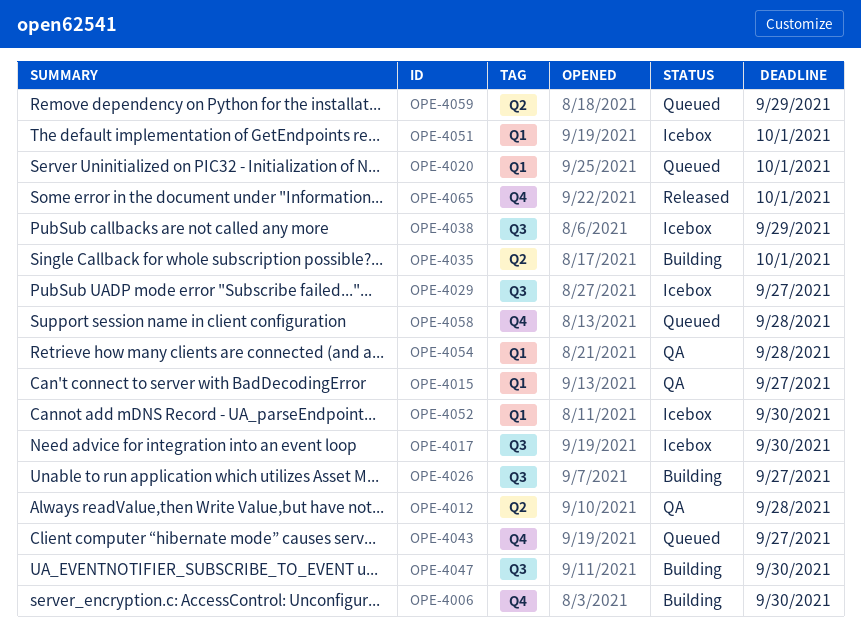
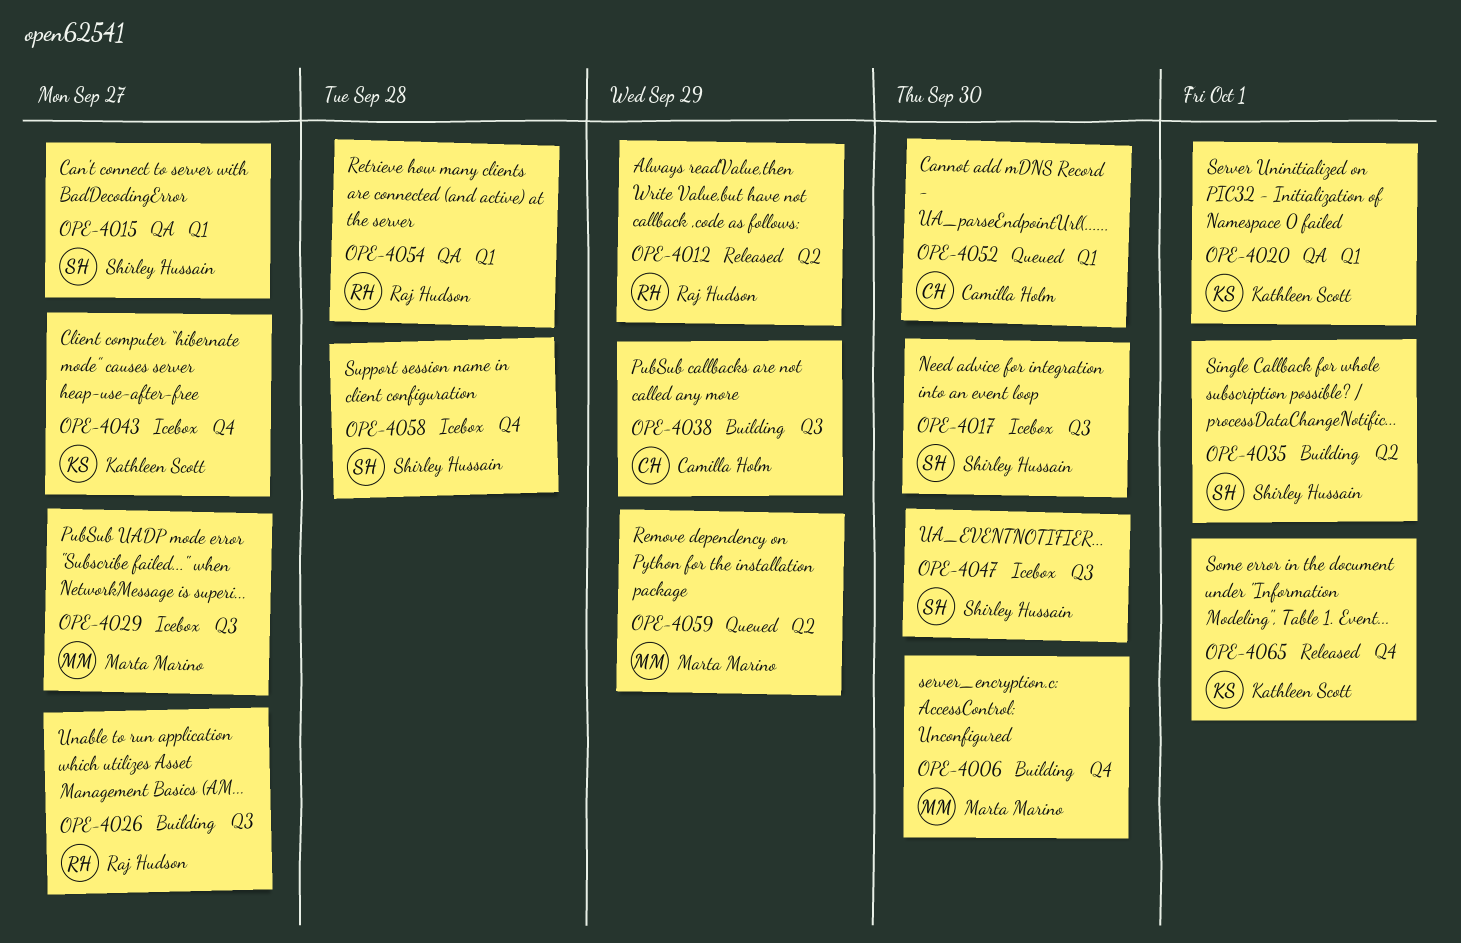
OPE-4012, status: QA -> Released
OPE-4012, due: Sep 28 -> Sep 29
OPE-4020, status: Queued -> QA
OPE-4038, status: Icebox -> Building
OPE-4043, status: Queued -> Icebox
OPE-4047, status: Building -> Icebox
OPE-4051: present -> none
OPE-4052, status: Icebox -> Queued
OPE-4058, status: Queued -> Icebox

